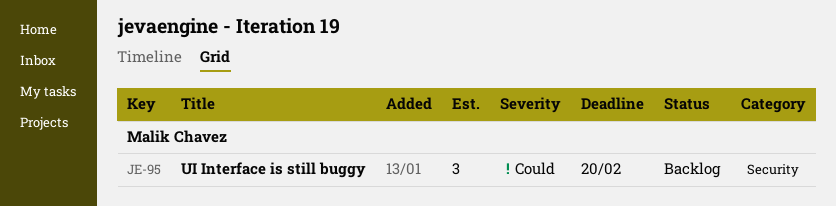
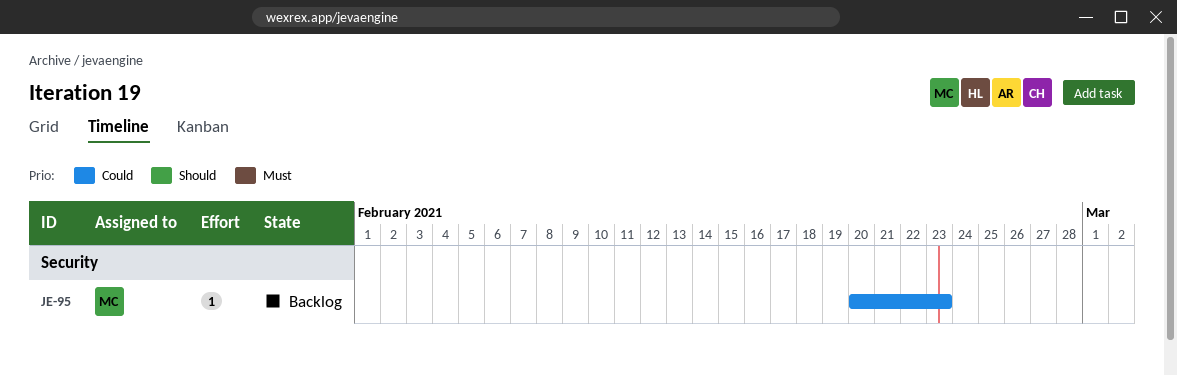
JE-95, estimate: 3 -> 1
JE-95, due: Feb 20 -> Feb 23

